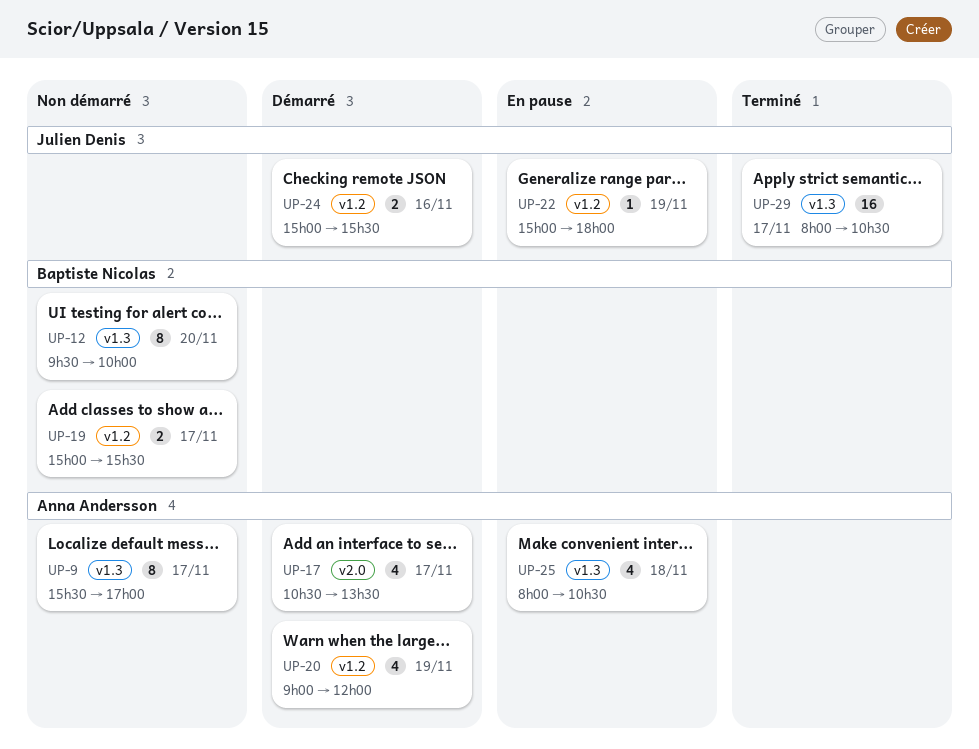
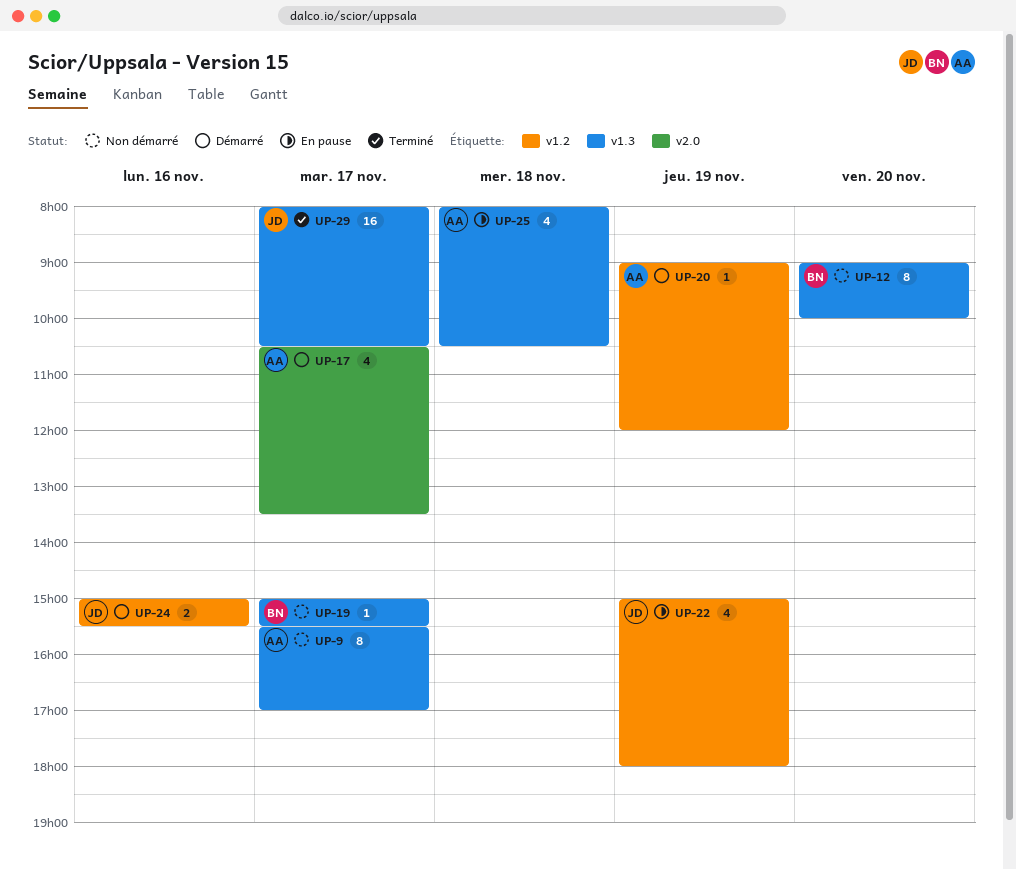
UP-12, begins: 09:30 -> 09:00
UP-19, label: v1.2 -> v1.3
UP-19, estimate: 2 -> 1
UP-20, estimate: 4 -> 1
UP-22, estimate: 1 -> 4

